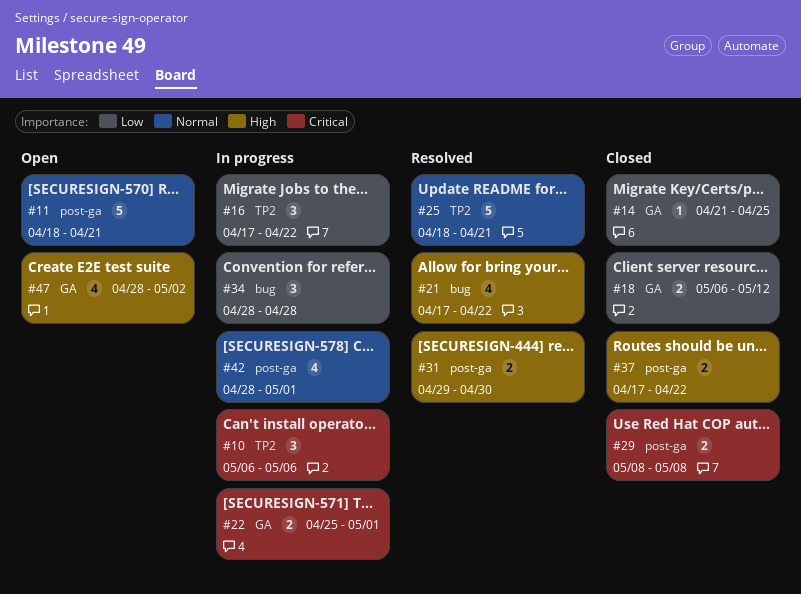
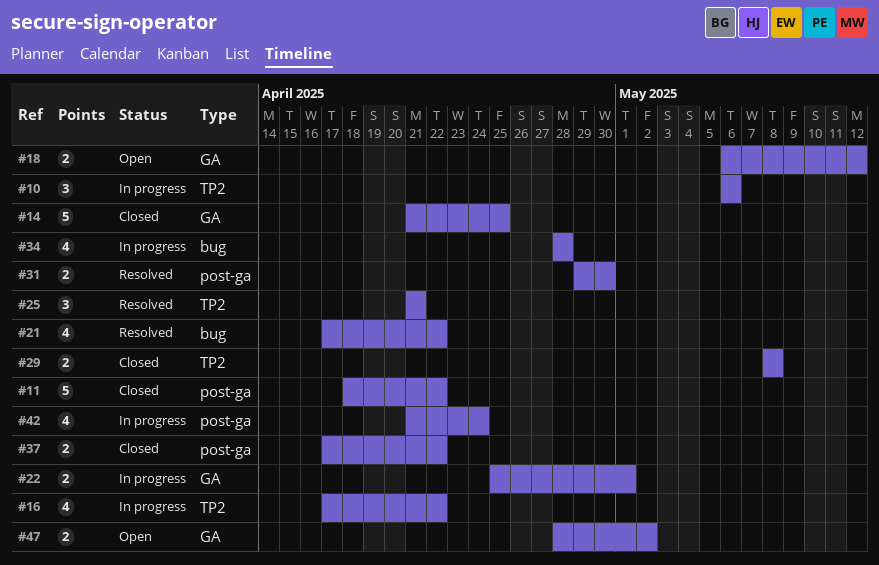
#11, status: Open -> Closed
#11, due: Apr 21 -> Apr 22
#14, estimate: 1 -> 5
#16, estimate: 3 -> 4
#18, status: Closed -> Open
#25, estimate: 5 -> 3
#25, start: Apr 18 -> Apr 21
#29, label: post-ga -> TP2
#34, estimate: 3 -> 4
#42, start: Apr 28 -> Apr 21
#42, due: May 1 -> Apr 24
#47, estimate: 4 -> 2

